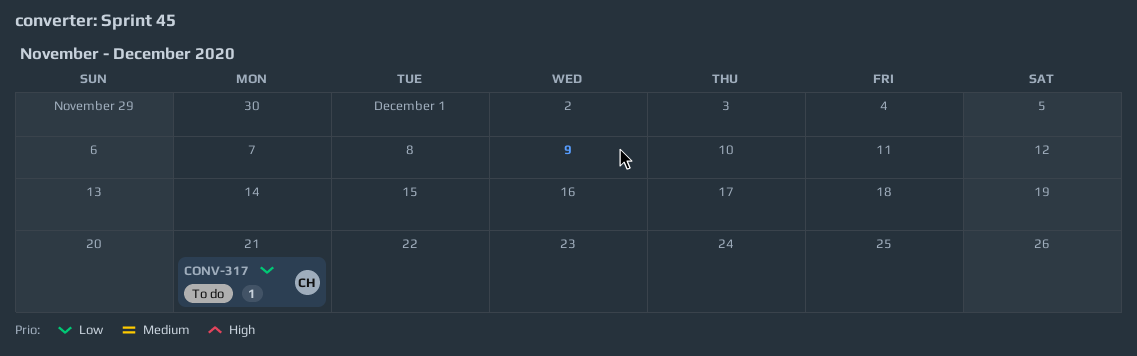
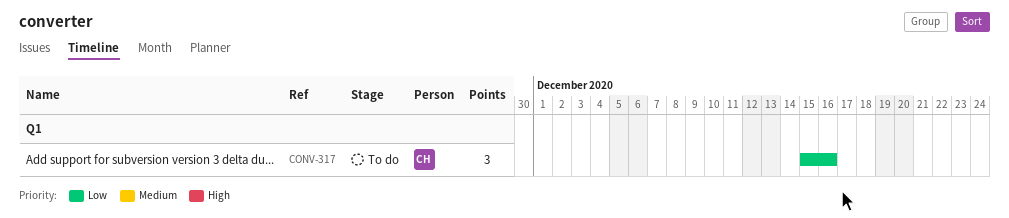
CONV-317, estimate: 1 -> 3
CONV-317, due: Dec 21 -> Dec 16

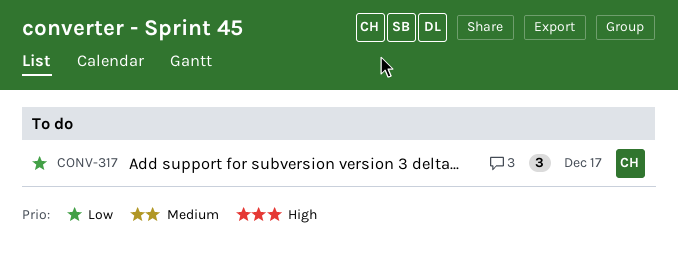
CONV-317, due: Dec 16 -> Dec 17

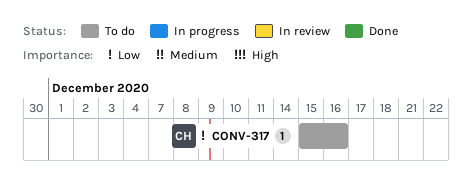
CONV-317, estimate: 3 -> 1
CONV-317, due: Dec 17 -> Dec 16

